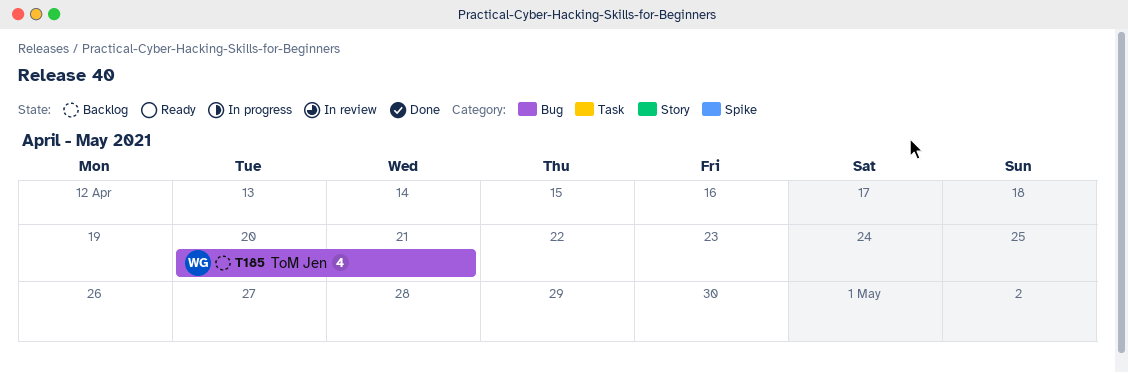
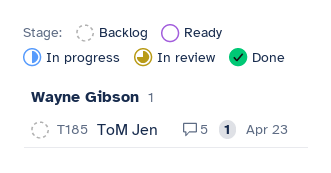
T185, estimate: 4 -> 1
T185, due: Apr 21 -> Apr 23

